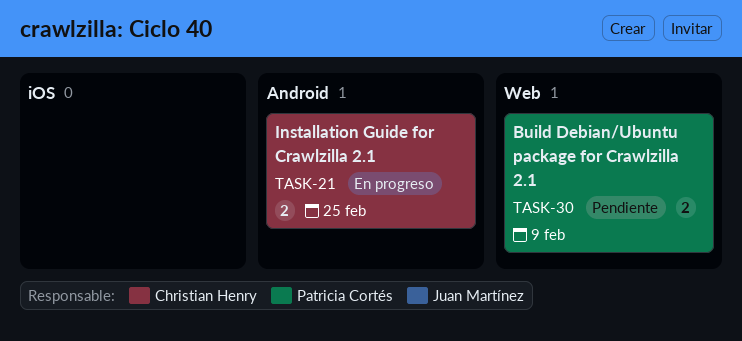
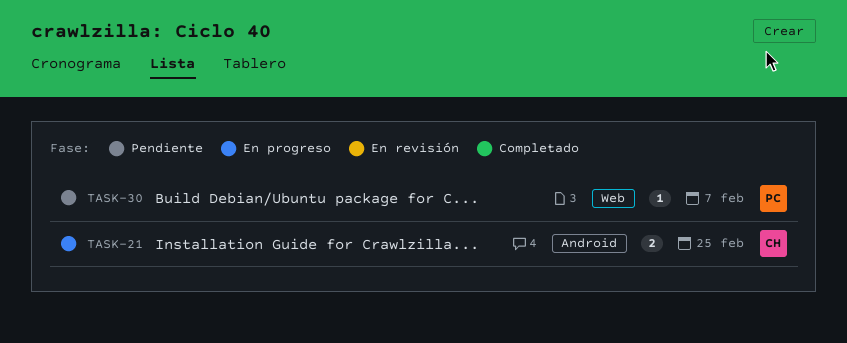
TASK-30, estimate: 2 -> 1
TASK-30, due: Feb 9 -> Feb 7

